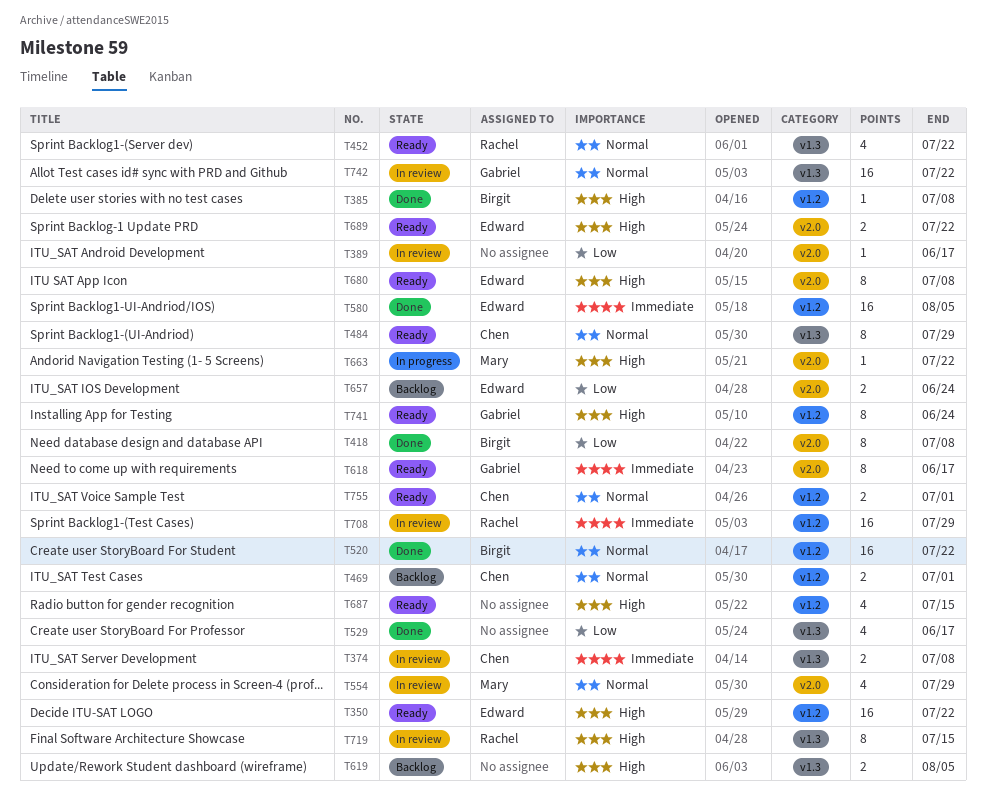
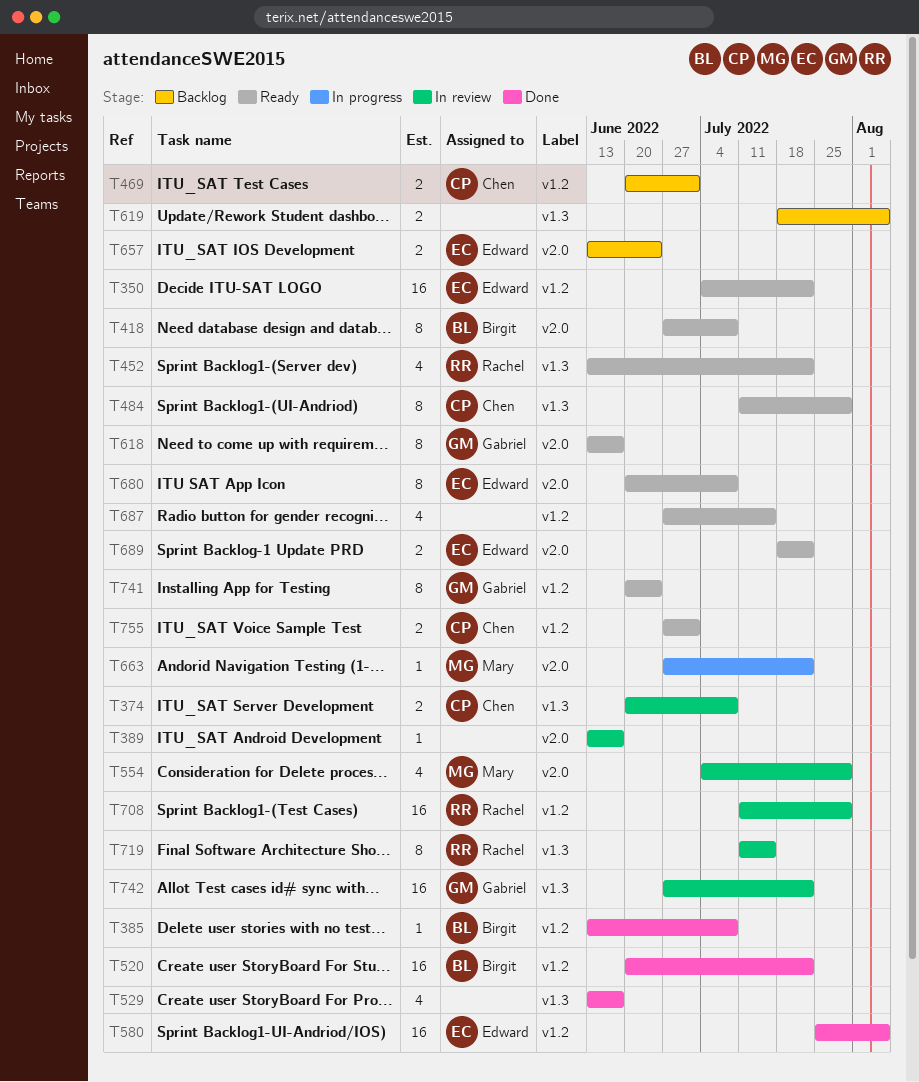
T418, status: Done -> Ready

